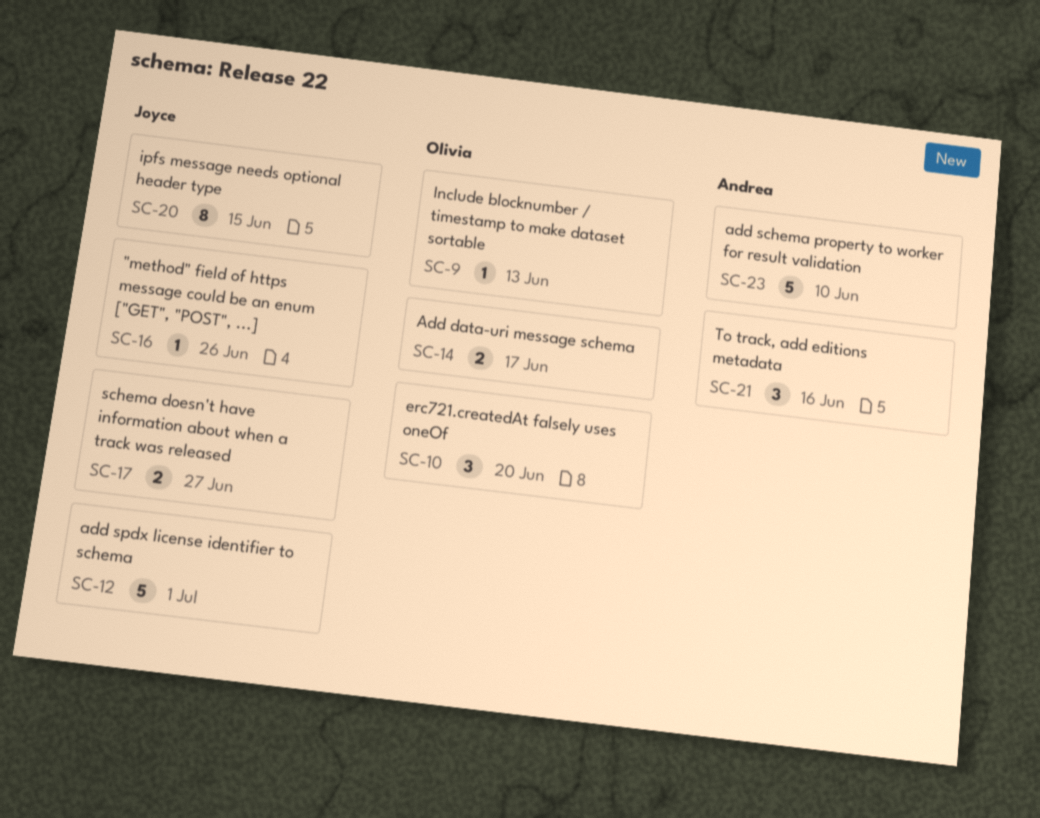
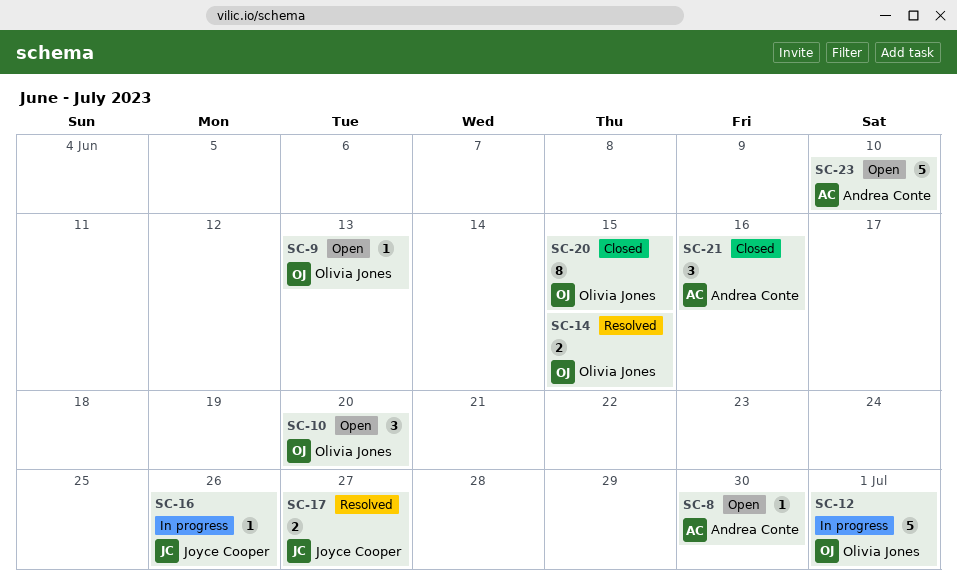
SC-8: none -> present
SC-12, owner: Joyce Cooper -> Olivia Jones
SC-14, due: Jun 17 -> Jun 15
SC-20, owner: Joyce Cooper -> Olivia Jones

